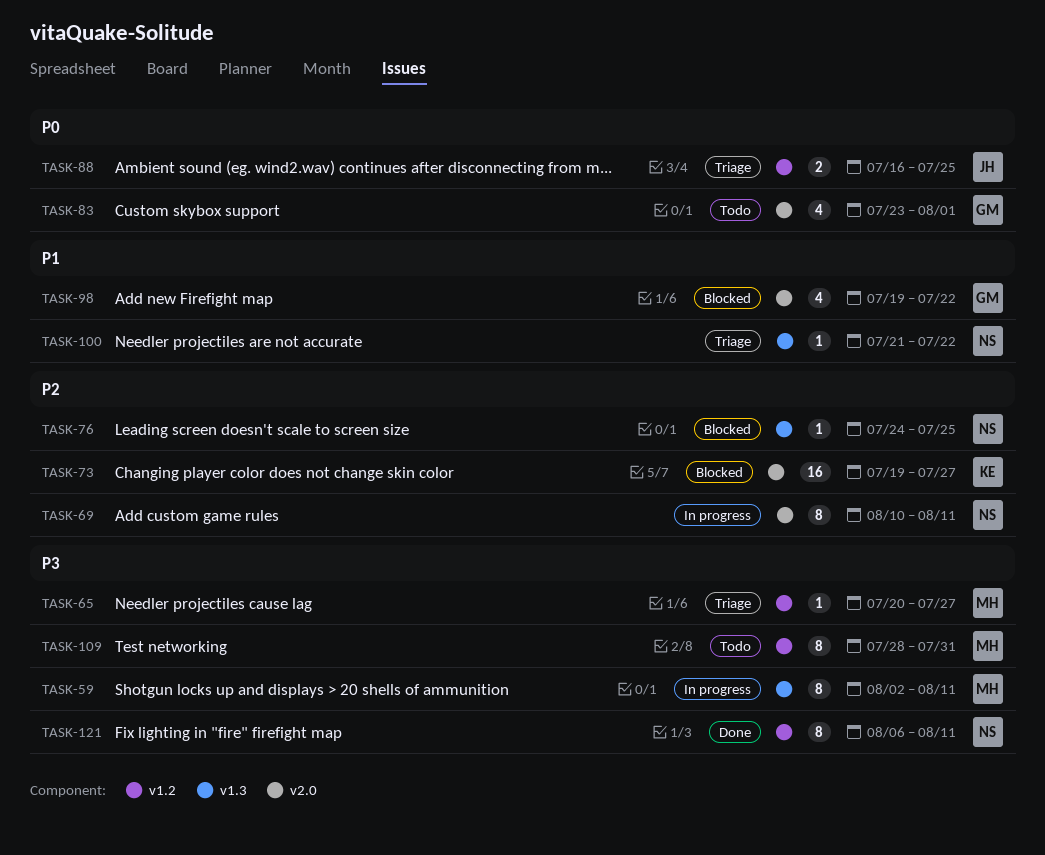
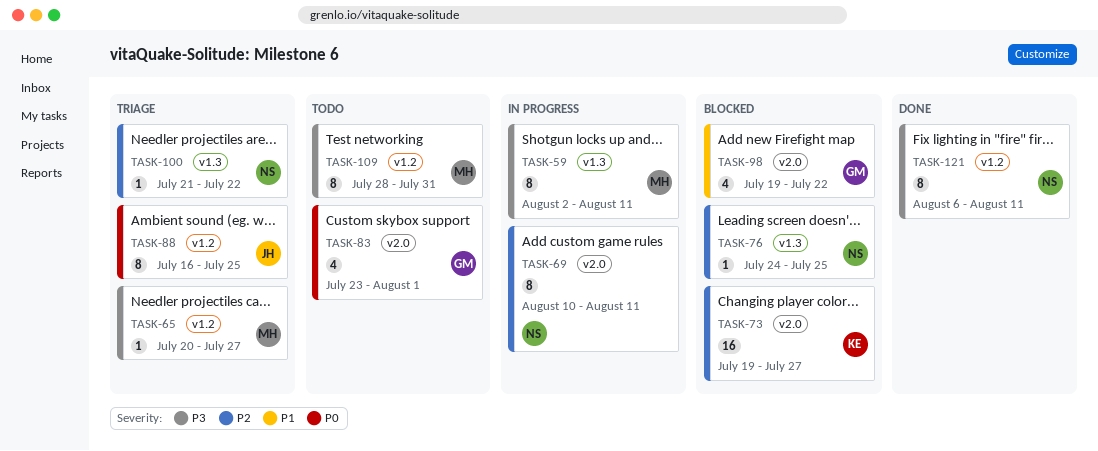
TASK-88, estimate: 2 -> 8
TASK-100, priority: P1 -> P2

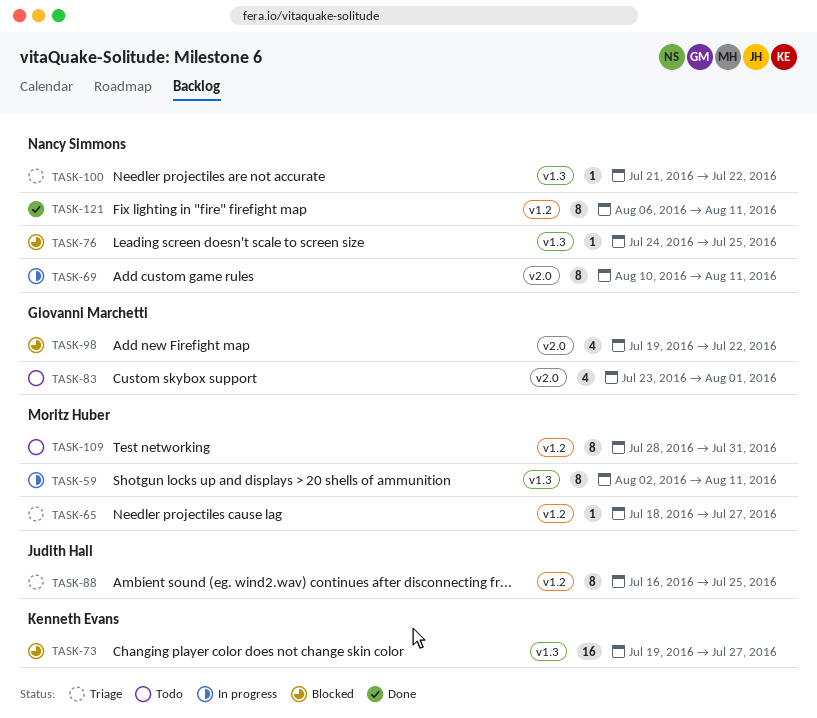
TASK-65, start: Jul 20 -> Jul 18
TASK-73, label: v2.0 -> v1.3

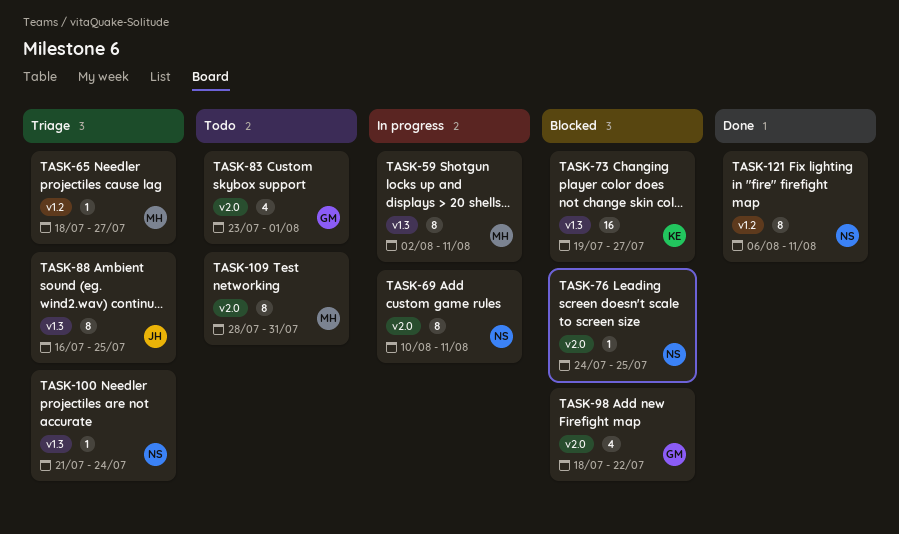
TASK-76, label: v1.3 -> v2.0
TASK-88, label: v1.2 -> v1.3
TASK-98, start: Jul 19 -> Jul 18
TASK-100, due: Jul 22 -> Jul 24
TASK-109, label: v1.2 -> v2.0

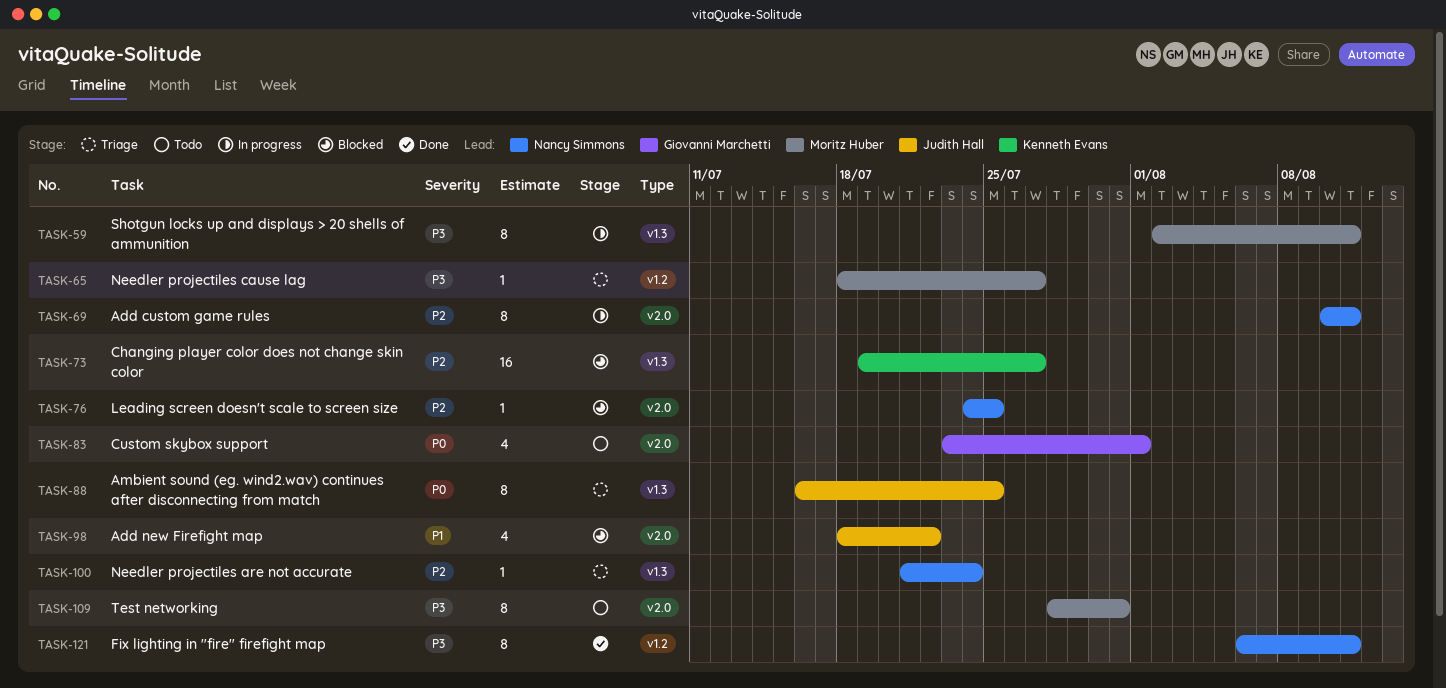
TASK-98, owner: Giovanni Marchetti -> Judith Hall

